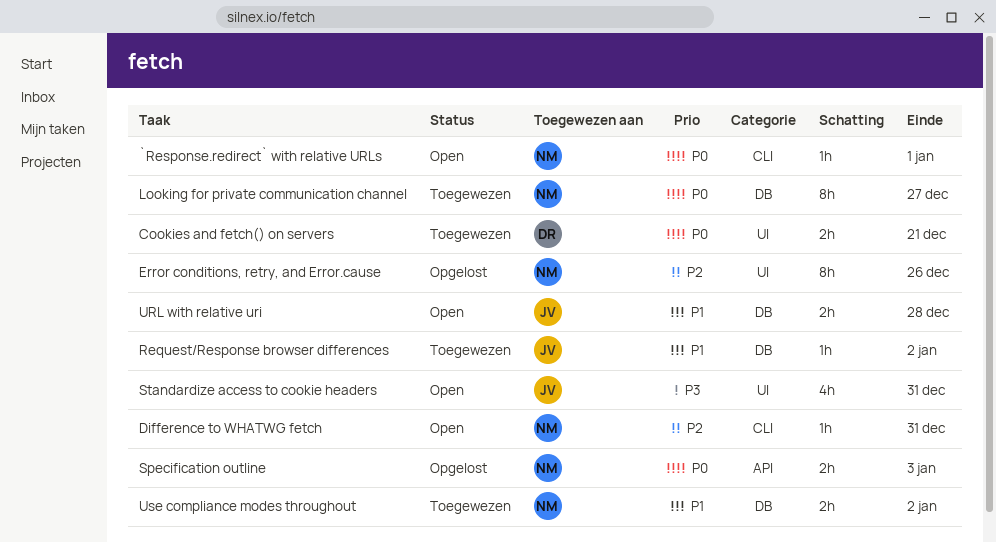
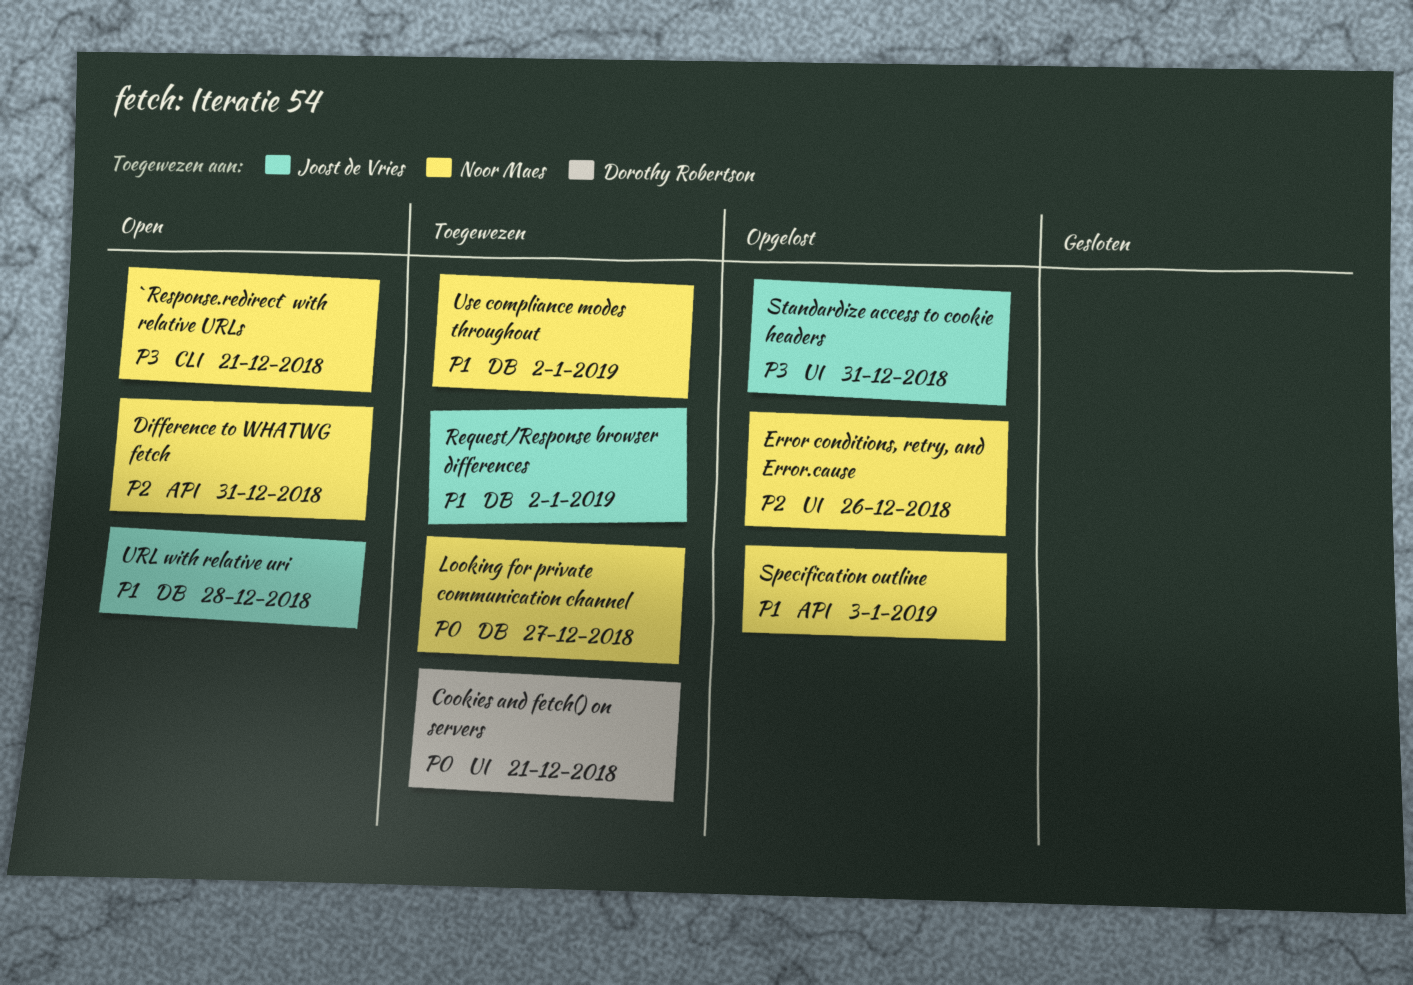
`Response.redirect` with relative URLs, priority: P0 -> P3
`Response.redirect` with relative URLs, due: Jan 1 -> Dec 21
Difference to WHATWG fetch, label: CLI -> API
Specification outline, priority: P0 -> P1
Standardize access to cookie headers, status: Open -> Opgelost

